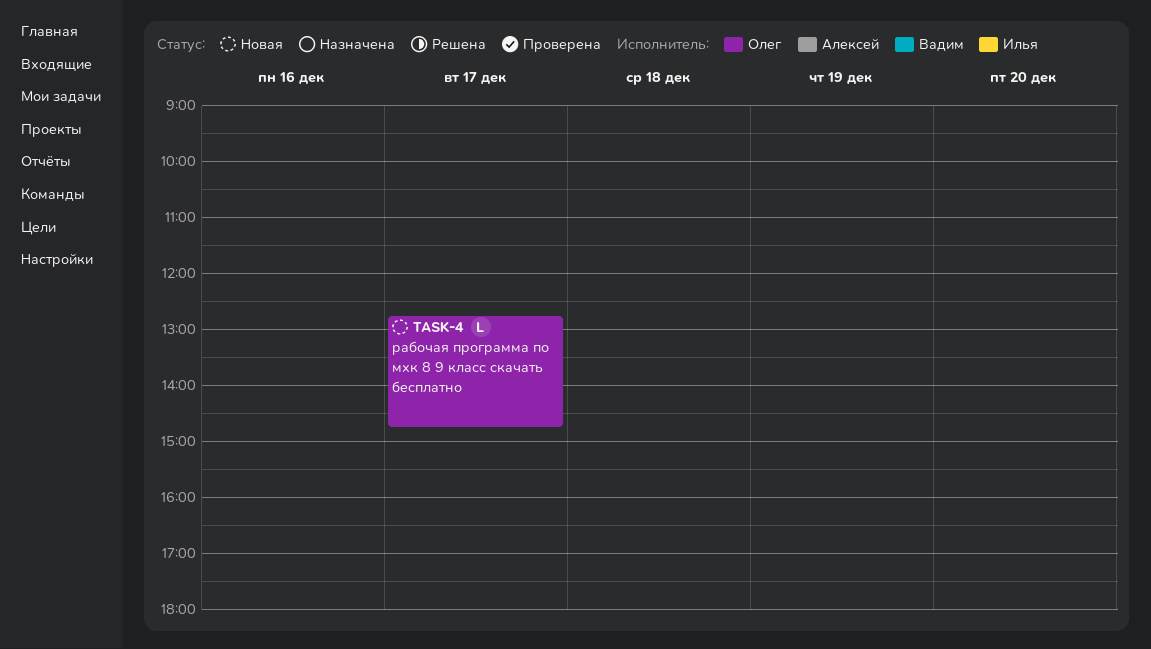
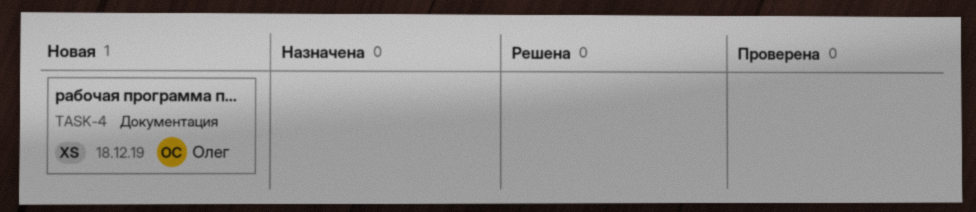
TASK-4, estimate: L -> XS
TASK-4, day: Dec 17 -> Dec 18

